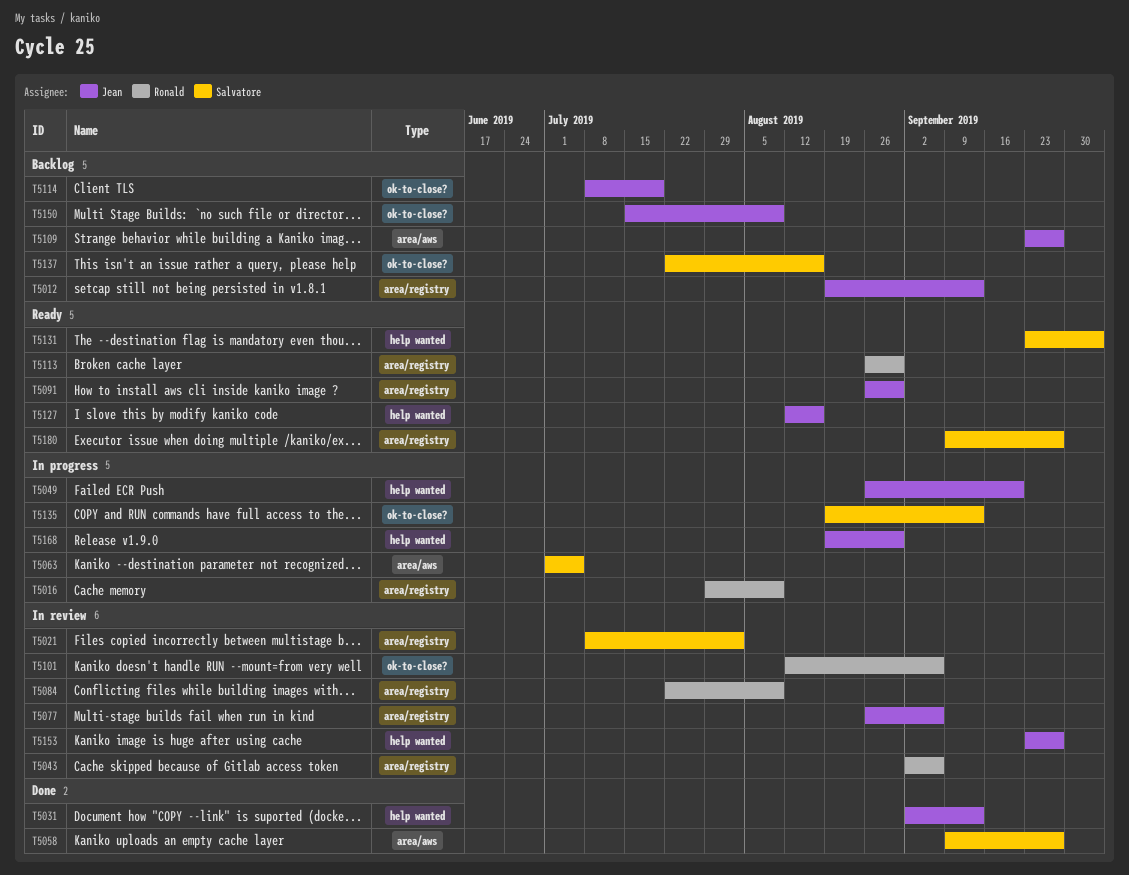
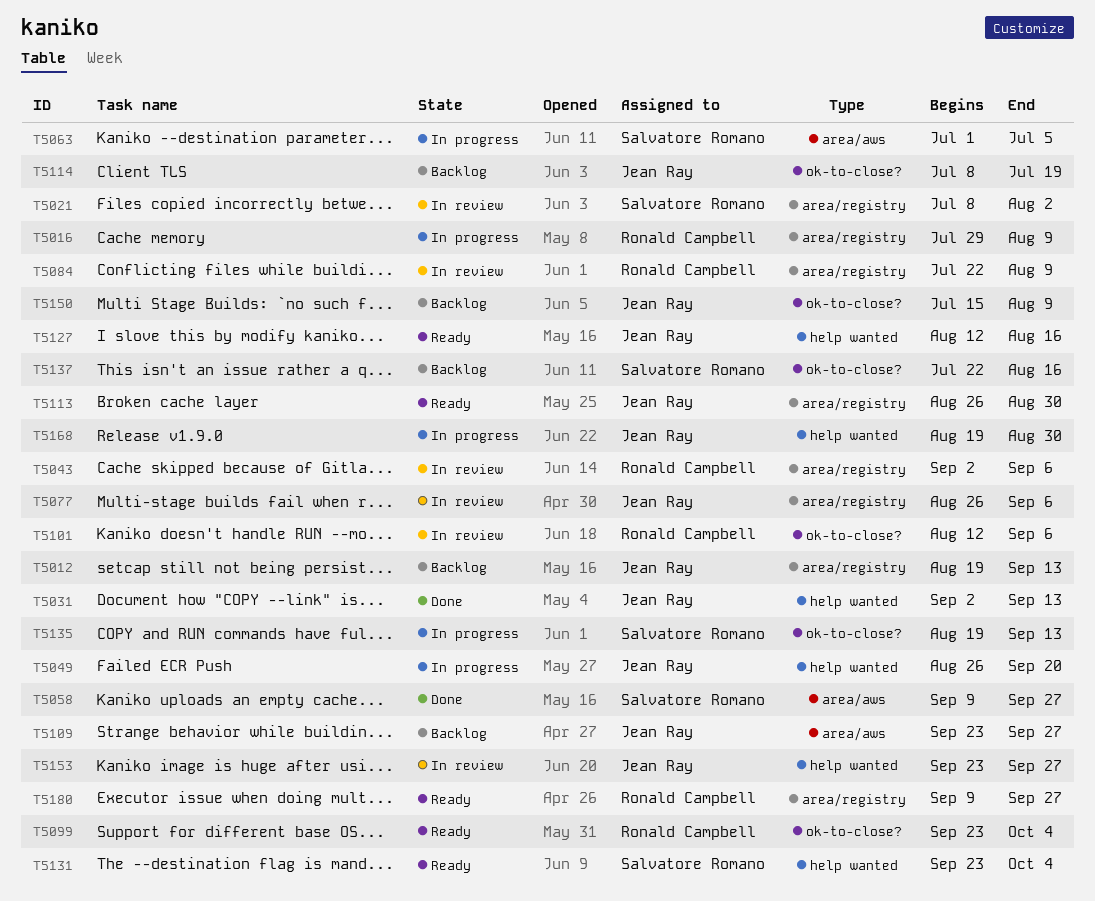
T5091: present -> none
T5099: none -> present
T5113, owner: Ronald Campbell -> Jean Ray
T5180, owner: Salvatore Romano -> Ronald Campbell

